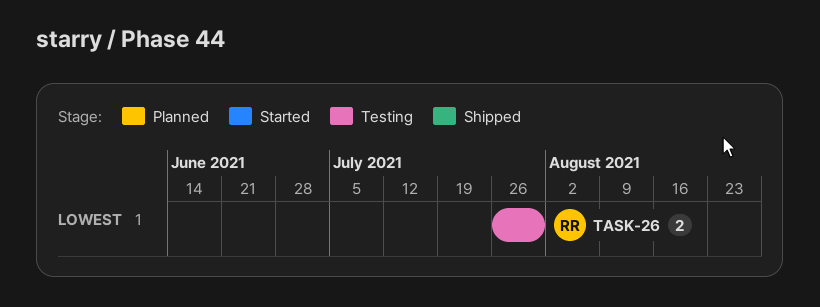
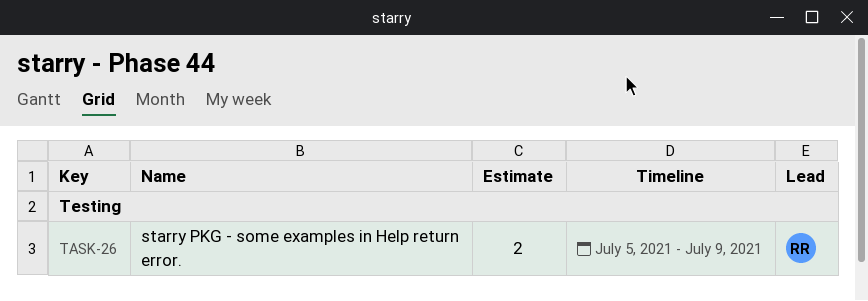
TASK-26, start: Jul 26 -> Jul 5
TASK-26, due: Jul 30 -> Jul 9

